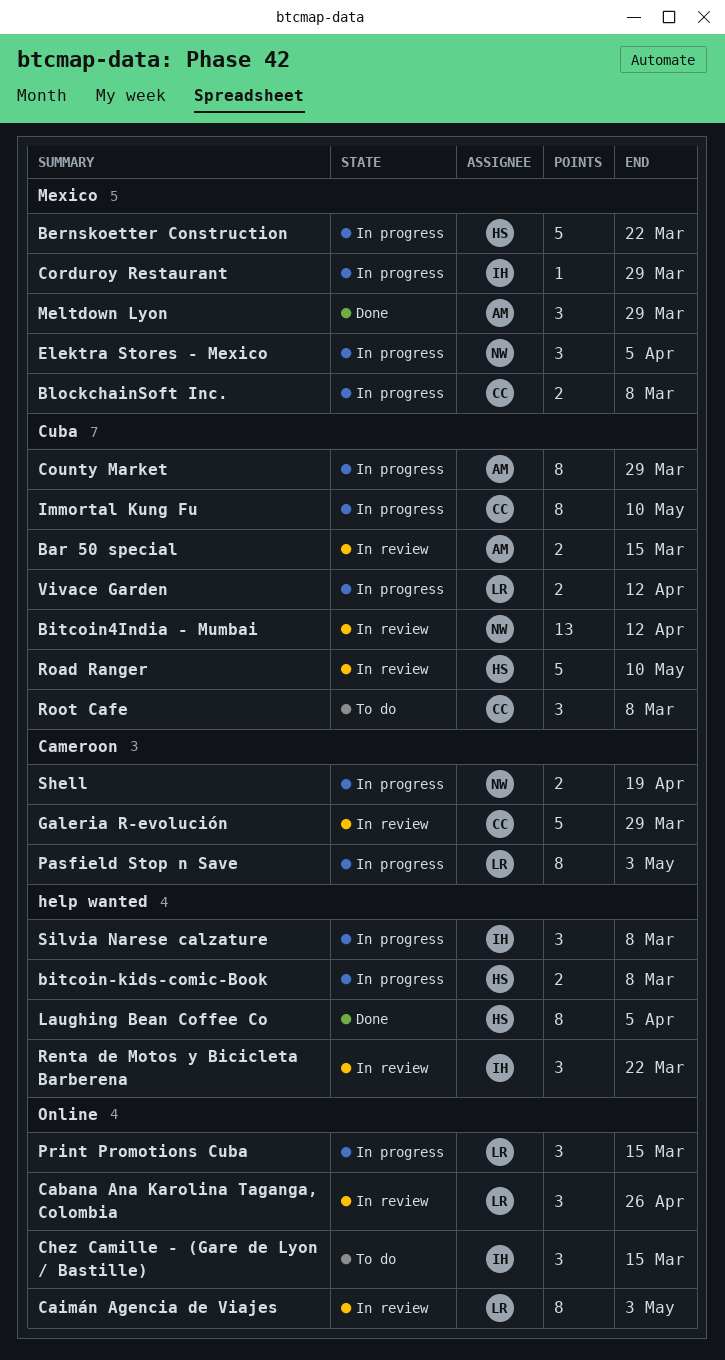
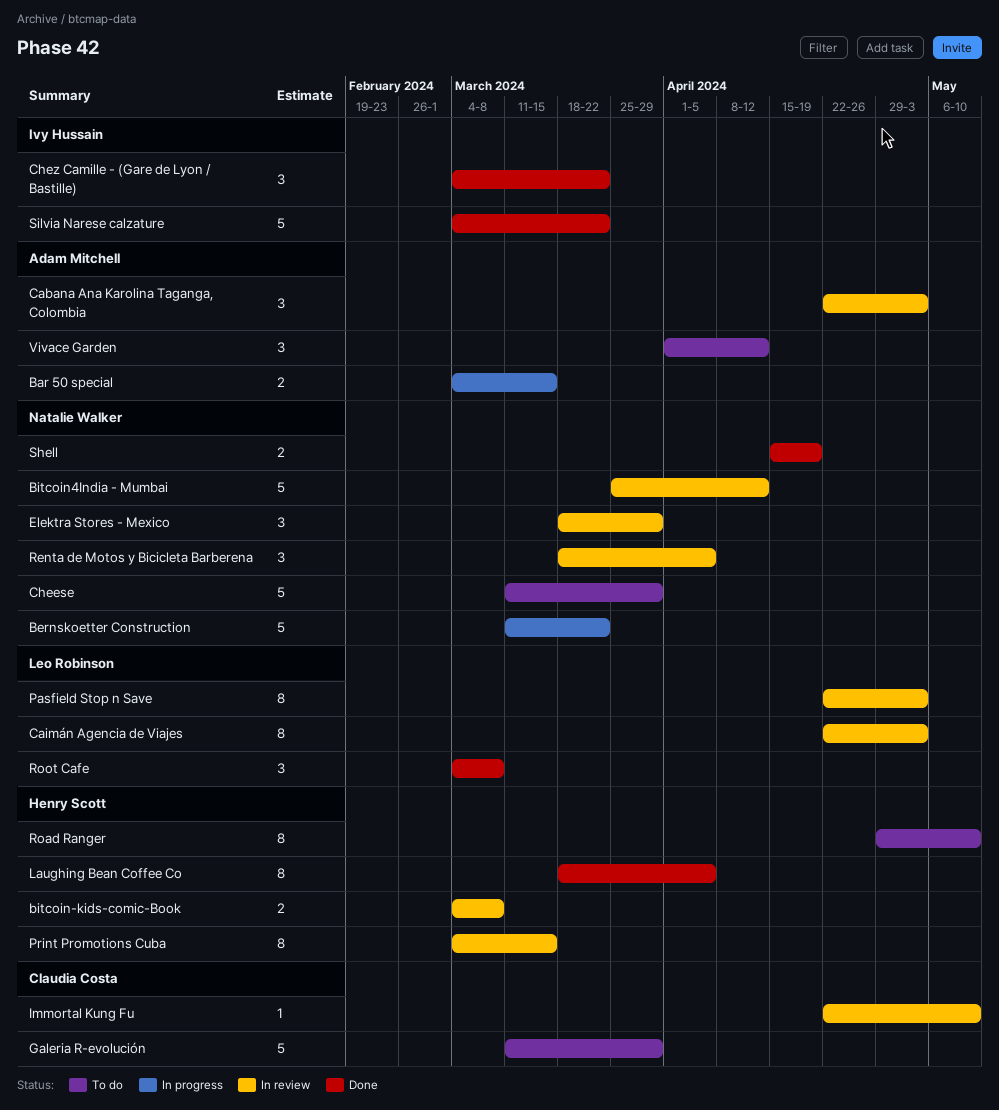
Bar 50 special, status: In review -> In progress
Bernskoetter Construction, owner: Henry Scott -> Natalie Walker
bitcoin-kids-comic-Book, status: In progress -> In review
Bitcoin4India - Mumbai, estimate: 13 -> 5
BlockchainSoft Inc.: present -> none
Cabana Ana Karolina Taganga, Colombia, owner: Leo Robinson -> Adam Mitchell
Cabana Ana Karolina Taganga, Colombia, due: Apr 26 -> May 3
Cheese: none -> present
Chez Camille - (Gare de Lyon / Bastille), status: To do -> Done
Chez Camille - (Gare de Lyon / Bastille), due: Mar 15 -> Mar 22
Corduroy Restaurant: present -> none
County Market: present -> none
Elektra Stores - Mexico, status: In progress -> In review
Elektra Stores - Mexico, due: Apr 5 -> Mar 29
Galeria R-evolución, status: In review -> To do
Immortal Kung Fu, status: In progress -> In review
Immortal Kung Fu, estimate: 8 -> 1
Meltdown Lyon: present -> none
Pasfield Stop n Save, status: In progress -> In review
Print Promotions Cuba, status: In progress -> In review
Print Promotions Cuba, owner: Leo Robinson -> Henry Scott
Print Promotions Cuba, estimate: 3 -> 8
Renta de Motos y Bicicleta Barberena, owner: Ivy Hussain -> Natalie Walker
Renta de Motos y Bicicleta Barberena, due: Mar 22 -> Apr 5
Road Ranger, status: In review -> To do
Road Ranger, estimate: 5 -> 8
Root Cafe, status: To do -> Done
Root Cafe, owner: Claudia Costa -> Leo Robinson
Shell, status: In progress -> Done
Silvia Narese calzature, status: In progress -> Done
Silvia Narese calzature, estimate: 3 -> 5
Silvia Narese calzature, due: Mar 8 -> Mar 22
Vivace Garden, status: In progress -> To do
Vivace Garden, owner: Leo Robinson -> Adam Mitchell
Vivace Garden, estimate: 2 -> 3

